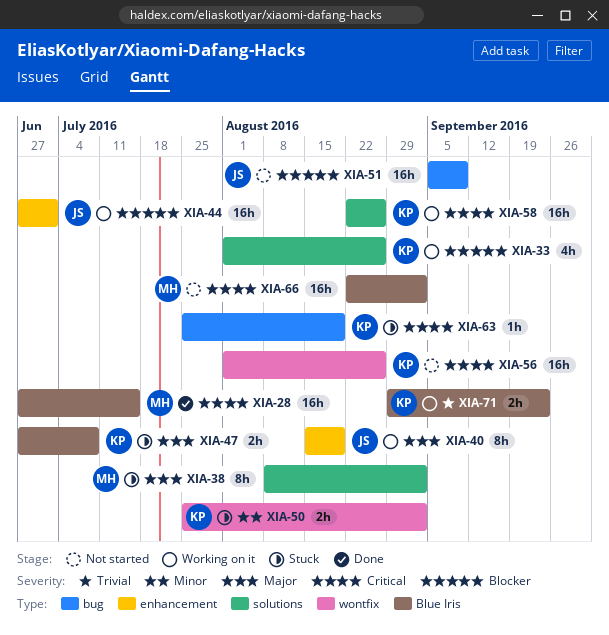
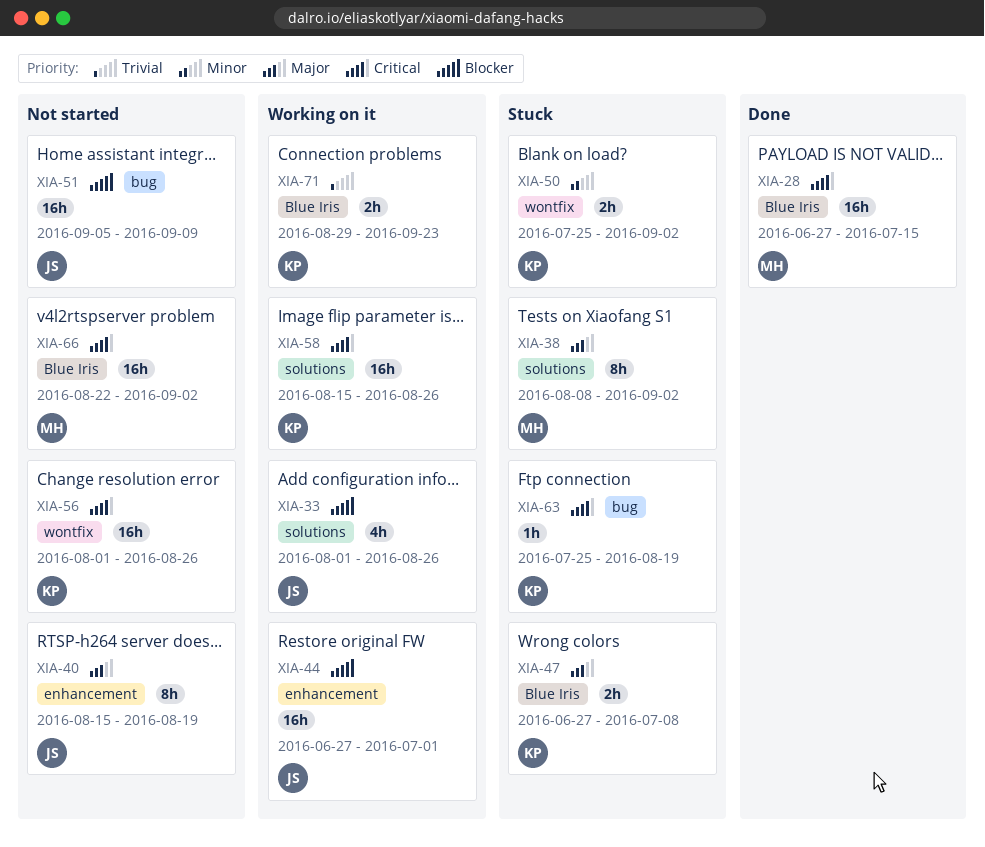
XIA-33, owner: KP -> JS
XIA-40, status: Working on it -> Not started
XIA-58, start: Aug 22 -> Aug 15

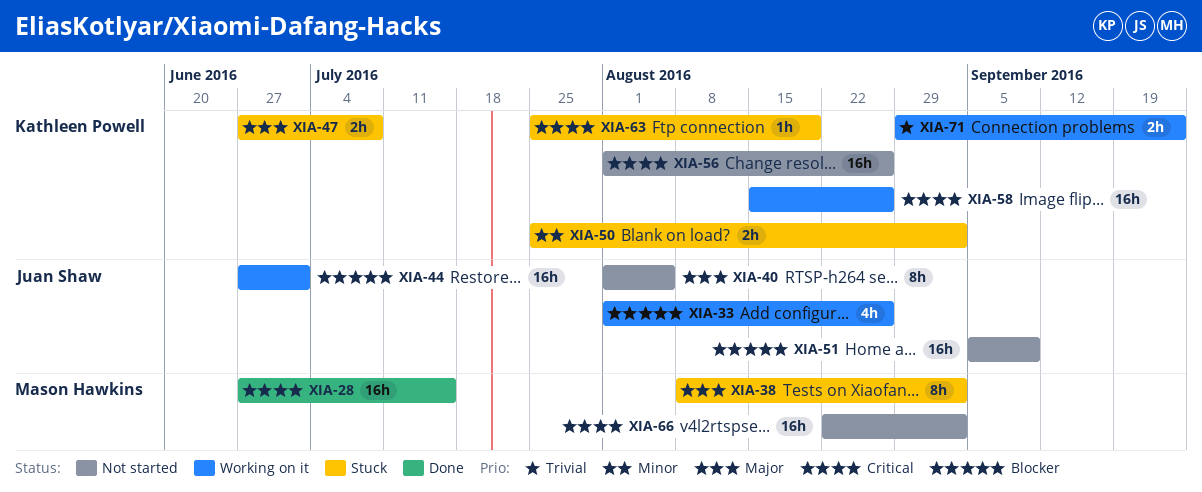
XIA-40, start: Aug 15 -> Aug 1
XIA-40, due: Aug 19 -> Aug 5

